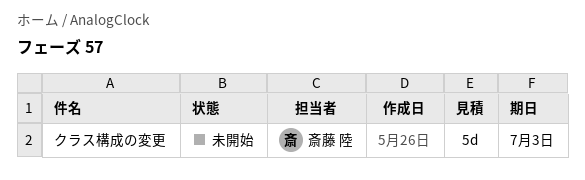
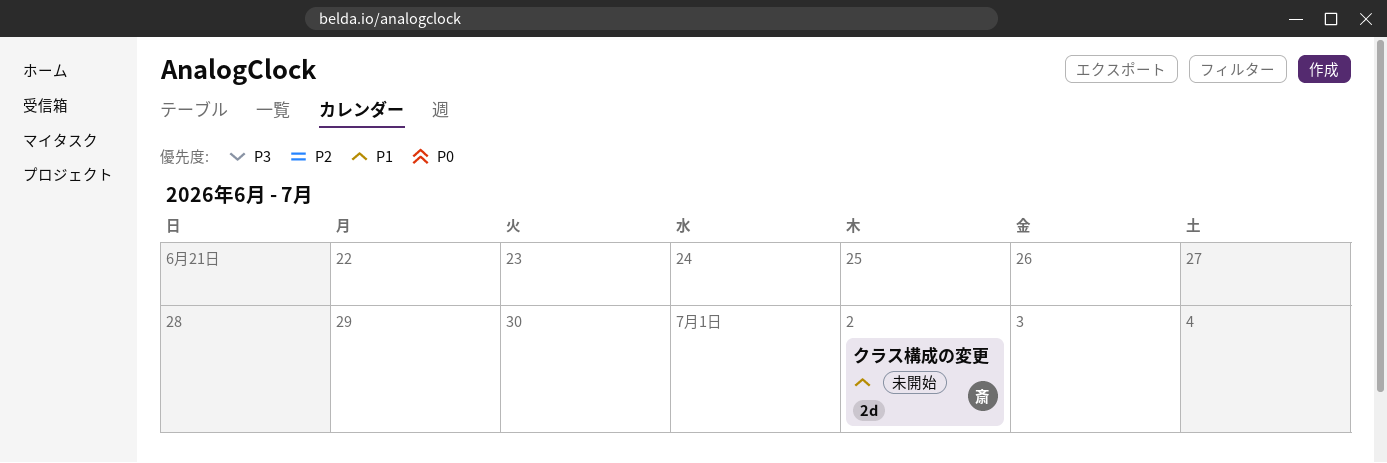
クラス構成の変更, estimate: 5d -> 2d
クラス構成の変更, due: Jul 3 -> Jul 2

